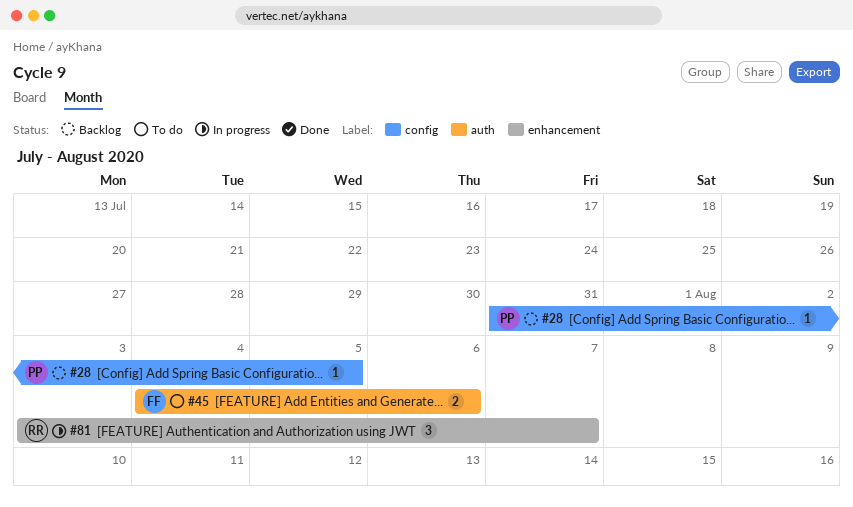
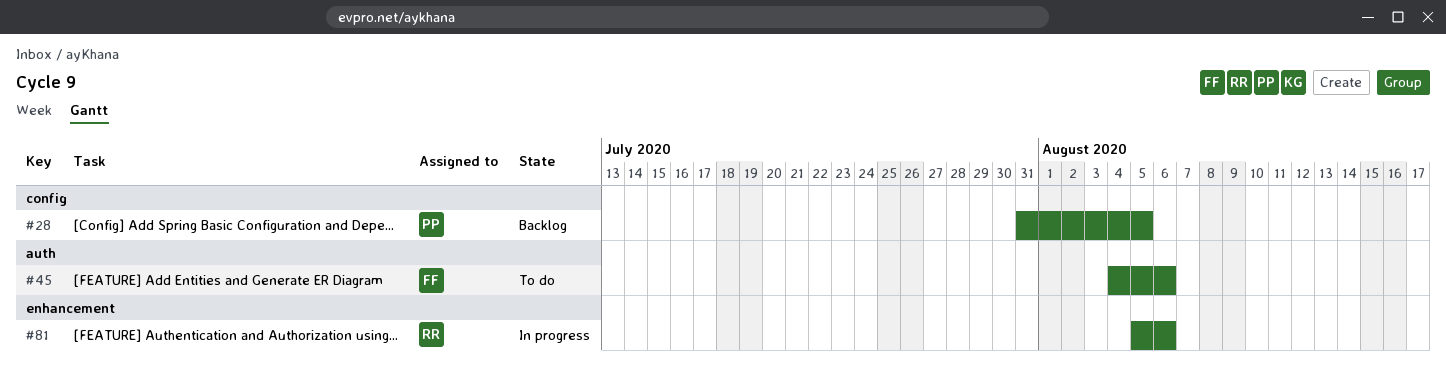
#81, start: Aug 3 -> Aug 5
#81, due: Aug 7 -> Aug 6

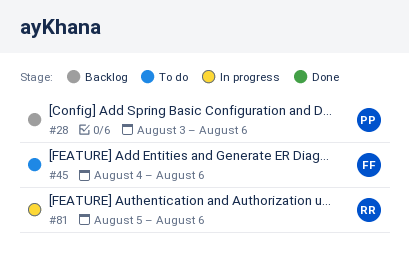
#28, start: Jul 31 -> Aug 3
#28, due: Aug 5 -> Aug 6

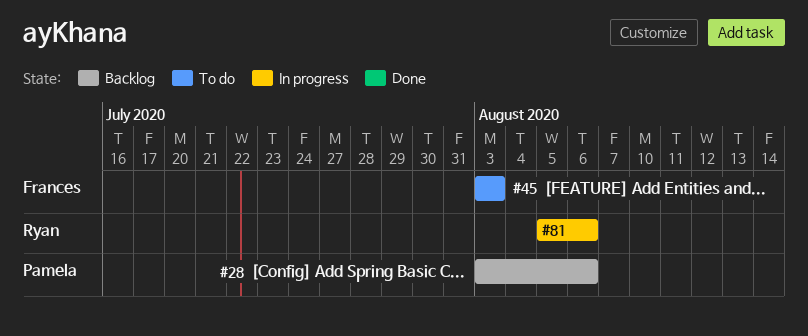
#45, start: Aug 4 -> Aug 3
#45, due: Aug 6 -> Aug 3

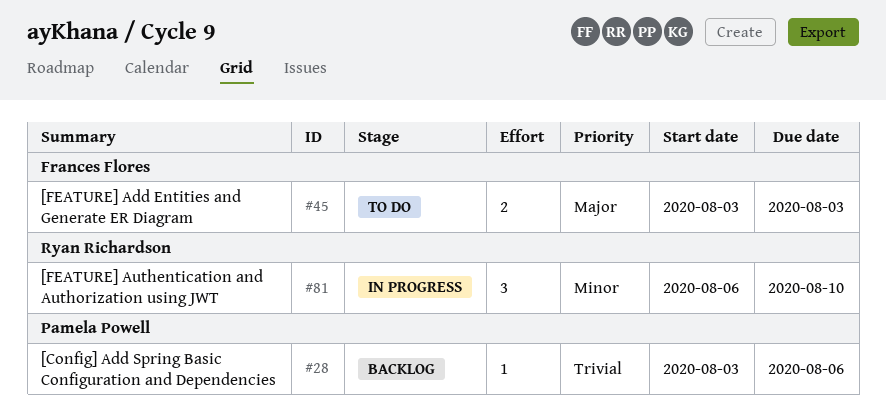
#81, start: Aug 5 -> Aug 6
#81, due: Aug 6 -> Aug 10

